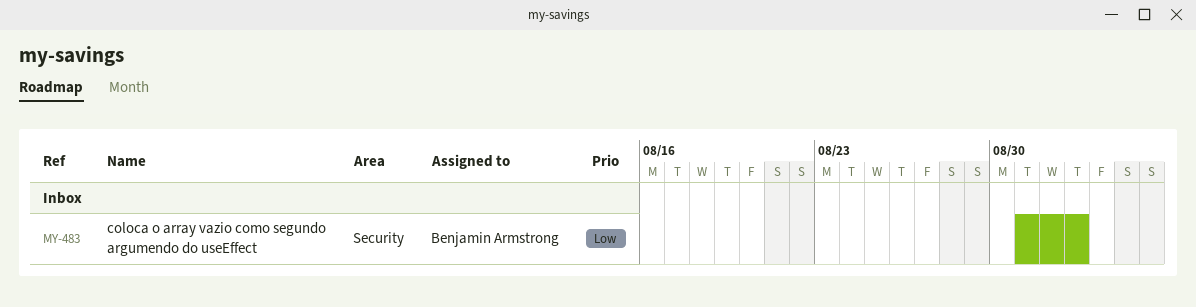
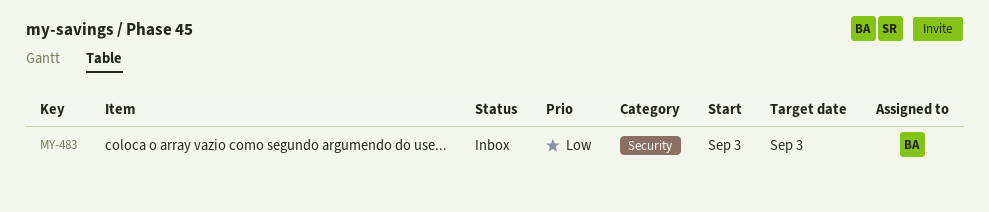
MY-483, start: Aug 31 -> Sep 3
MY-483, due: Sep 2 -> Sep 3

